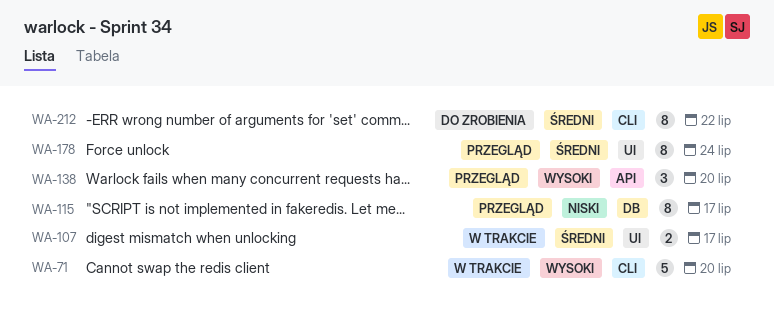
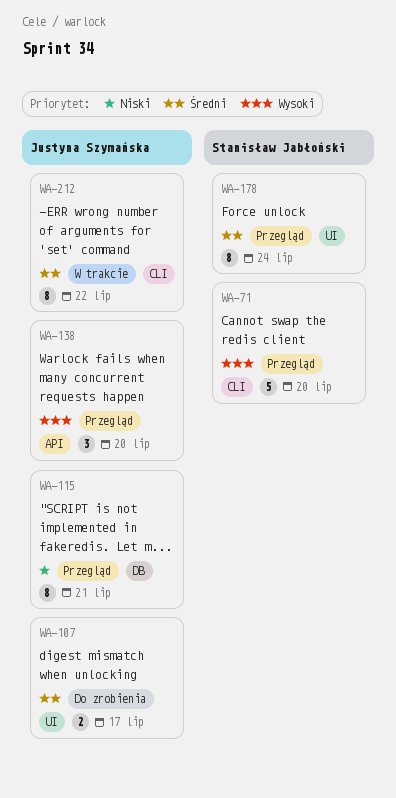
WA-71, status: W trakcie -> Przegląd
WA-107, status: W trakcie -> Do zrobienia
WA-115, due: Jul 17 -> Jul 21
WA-212, status: Do zrobienia -> W trakcie

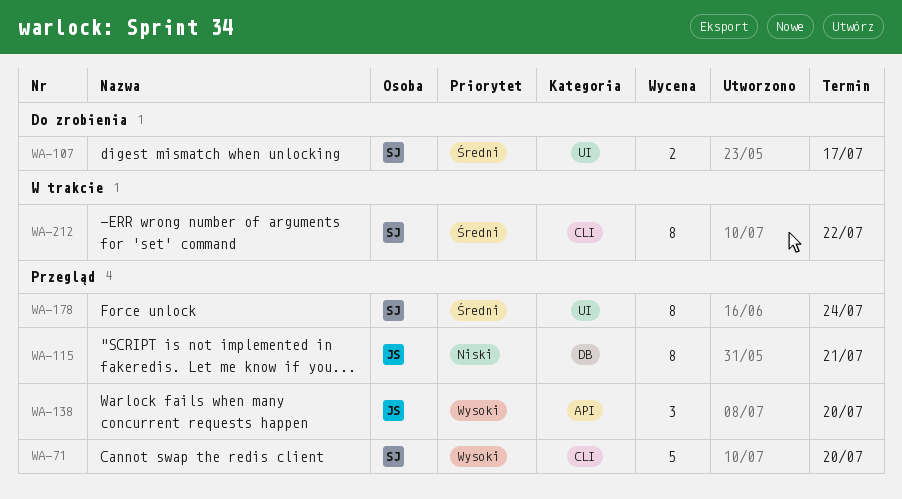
WA-107, owner: Justyna Szymańska -> Stanisław Jabłoński
WA-212, owner: Justyna Szymańska -> Stanisław Jabłoński

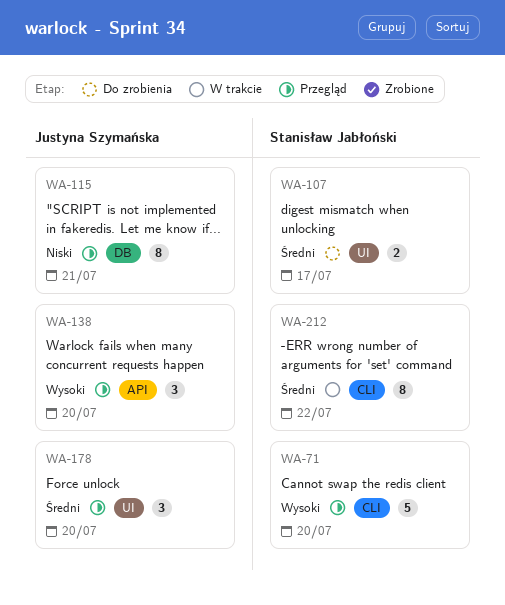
WA-178, owner: Stanisław Jabłoński -> Justyna Szymańska
WA-178, estimate: 8 -> 3
WA-178, due: Jul 24 -> Jul 20

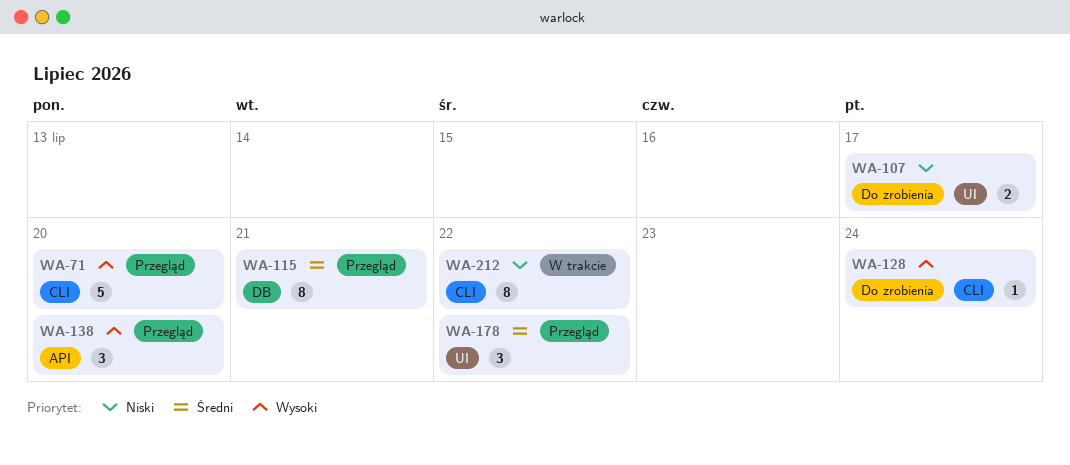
WA-107, priority: Średni -> Niski
WA-115, priority: Niski -> Średni
WA-128: none -> present
WA-178, due: Jul 20 -> Jul 22
WA-212, priority: Średni -> Niski

